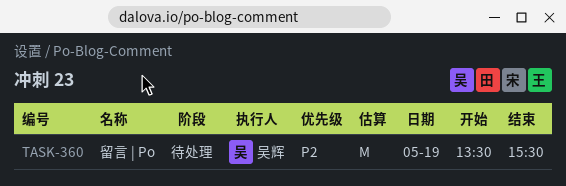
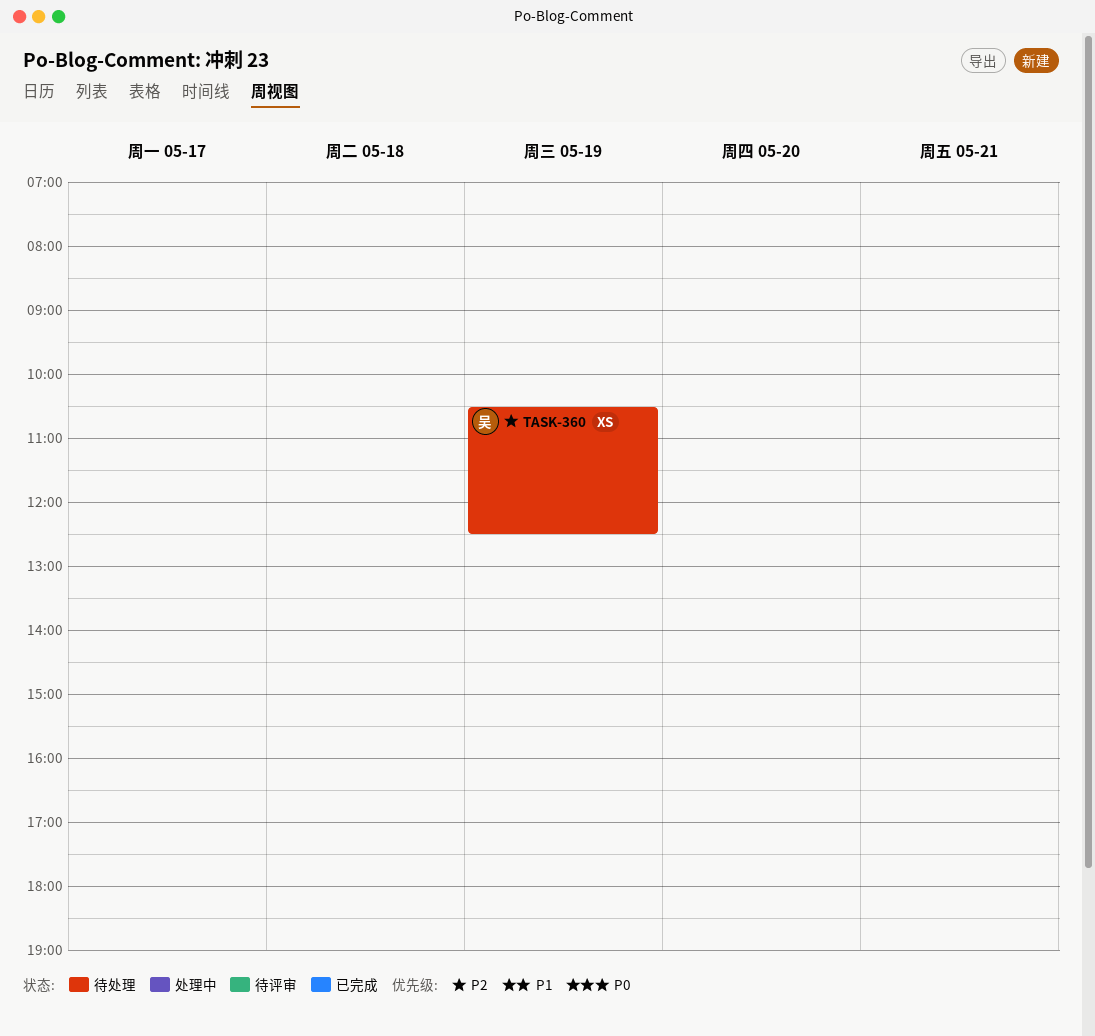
TASK-360, estimate: M -> XS
TASK-360, begins: 13:30 -> 10:30
TASK-360, ends: 15:30 -> 12:30

